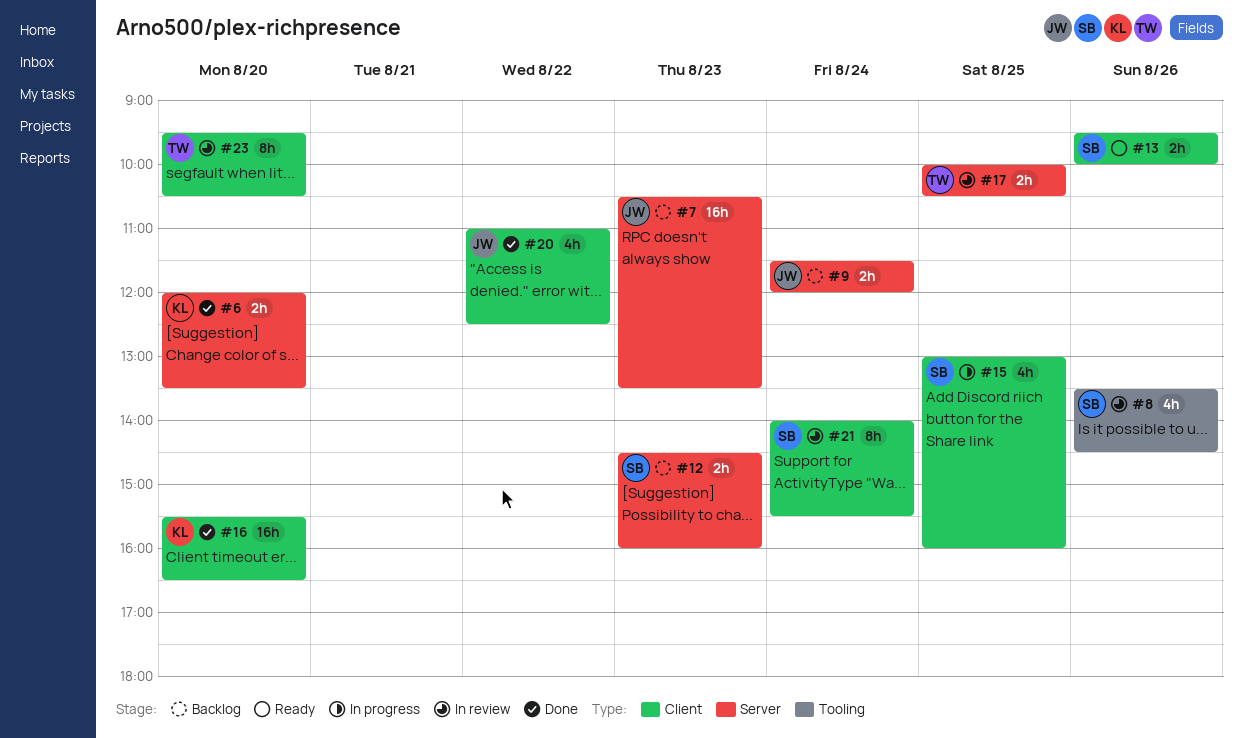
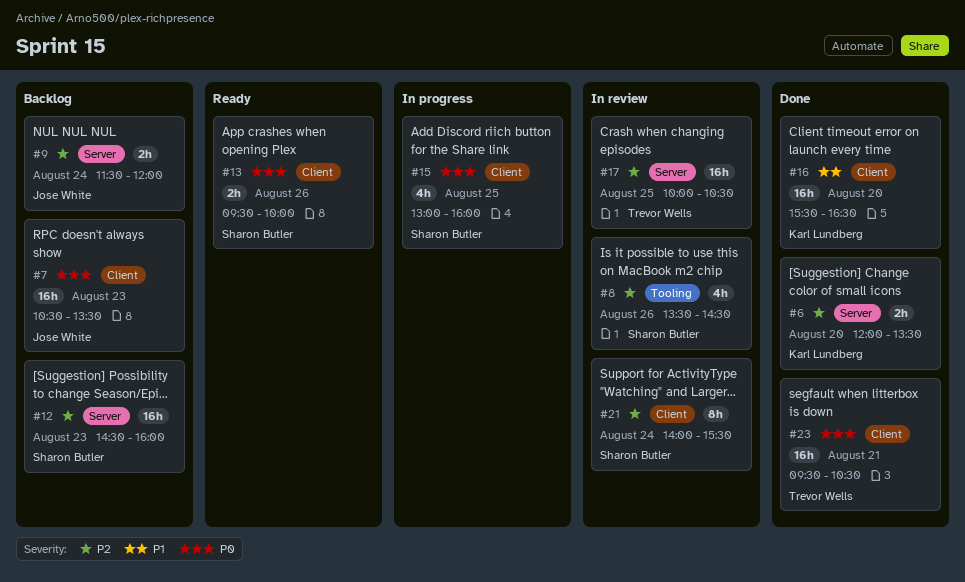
#7, label: Server -> Client
#12, estimate: 2h -> 16h
#17, estimate: 2h -> 16h
#20: present -> none
#23, status: In review -> Done
#23, estimate: 8h -> 16h
#23, day: Aug 20 -> Aug 21

